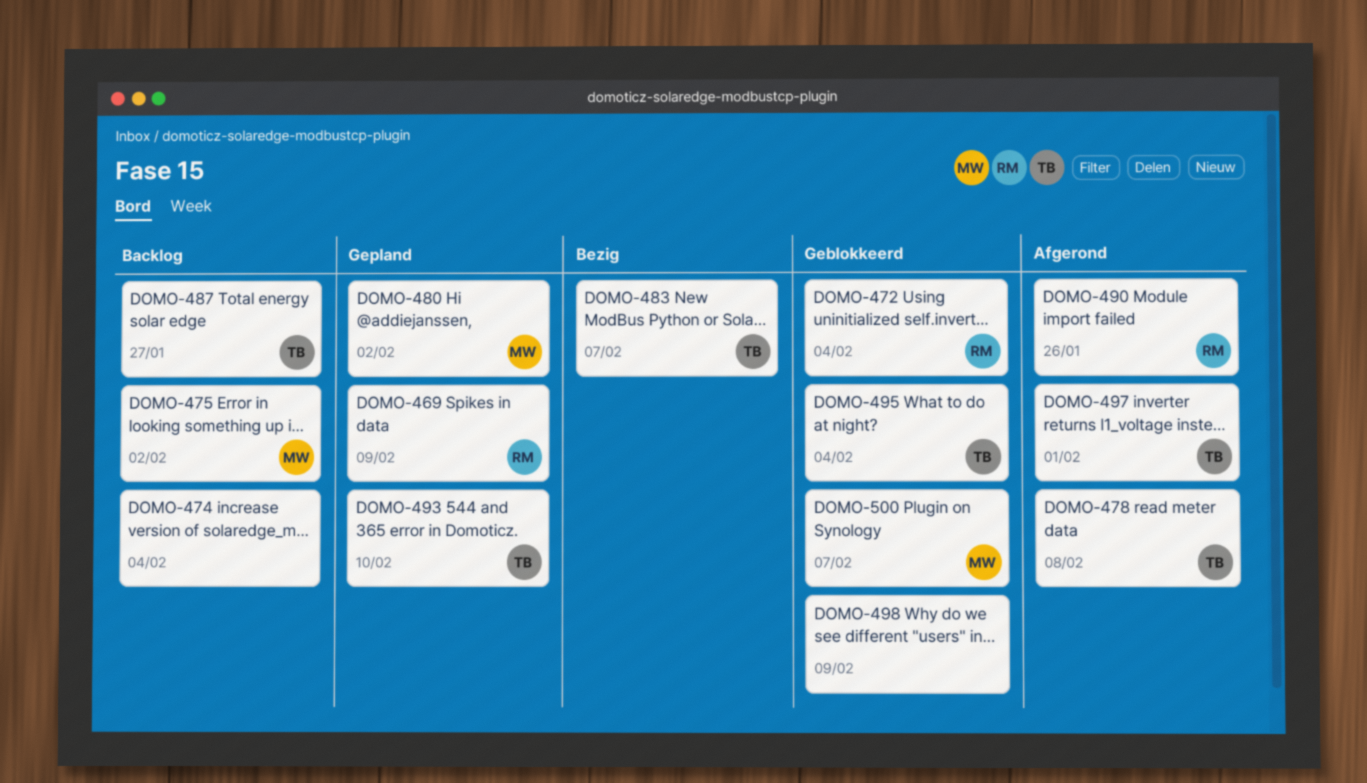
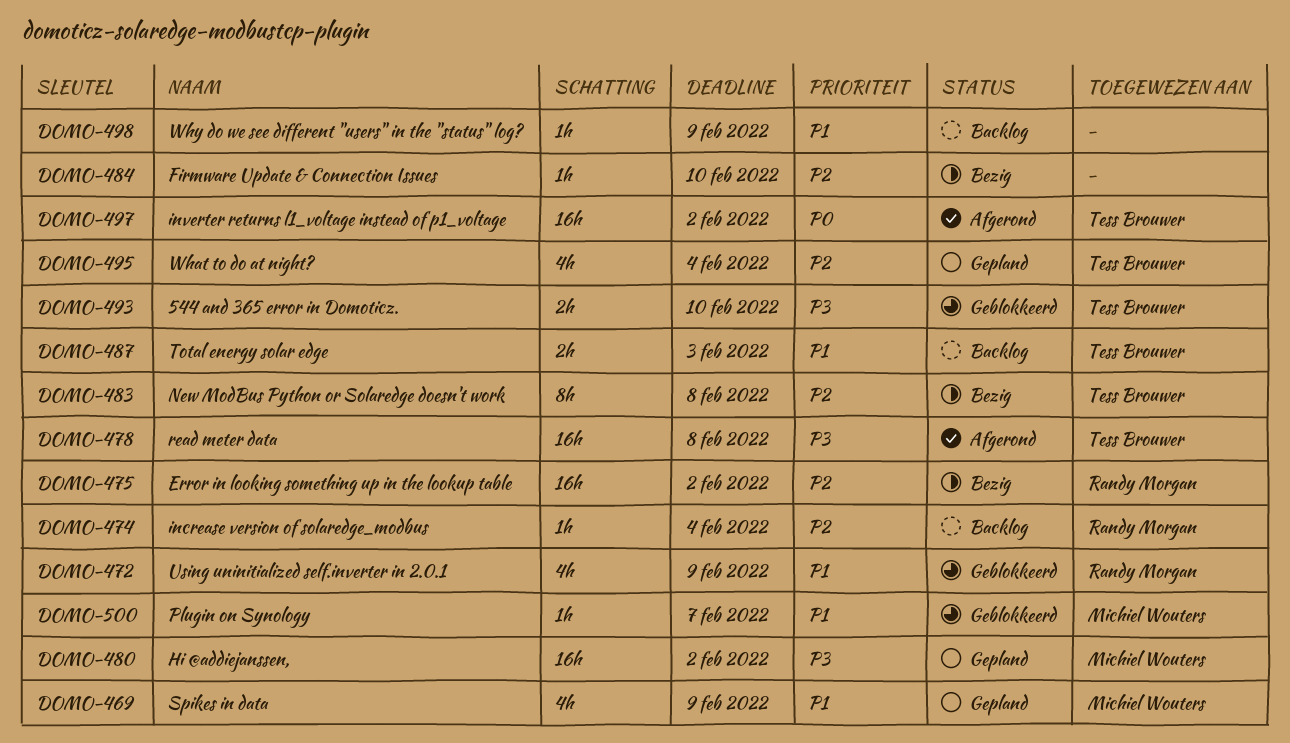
DOMO-469, owner: Randy Morgan -> Michiel Wouters
DOMO-472, due: Feb 4 -> Feb 9
DOMO-474, owner: none -> Randy Morgan
DOMO-475, status: Backlog -> Bezig
DOMO-475, owner: Michiel Wouters -> Randy Morgan
DOMO-483, due: Feb 7 -> Feb 8
DOMO-484: none -> present
DOMO-487, due: Jan 27 -> Feb 3
DOMO-490: present -> none
DOMO-493, status: Gepland -> Geblokkeerd
DOMO-495, status: Geblokkeerd -> Gepland
DOMO-497, due: Feb 1 -> Feb 2
DOMO-498, status: Geblokkeerd -> Backlog

